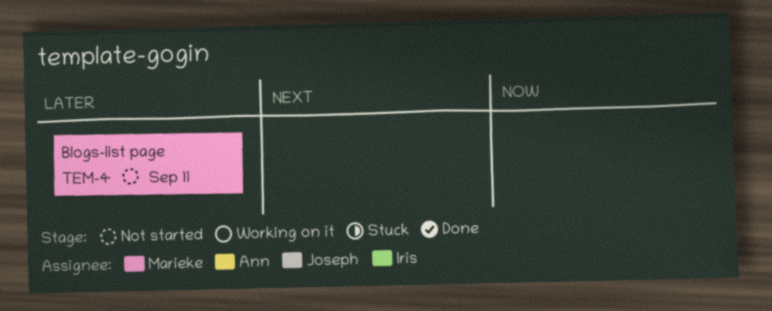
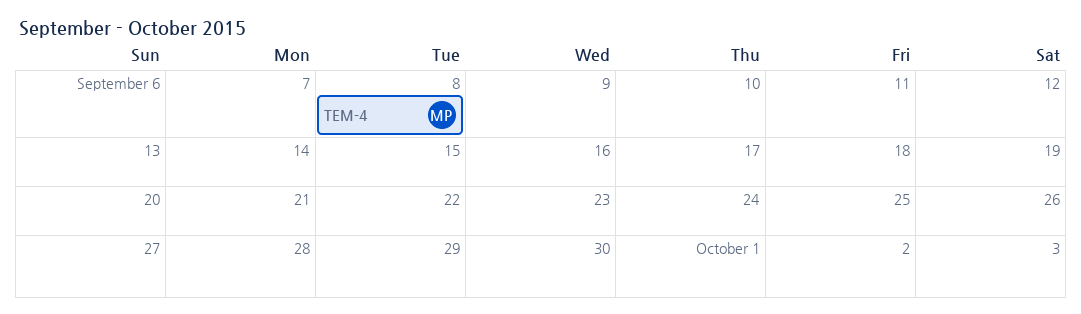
TEM-4, due: Sep 11 -> Sep 8

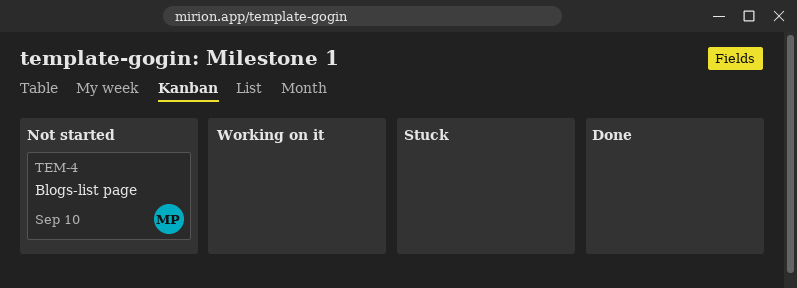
TEM-4, due: Sep 8 -> Sep 10

